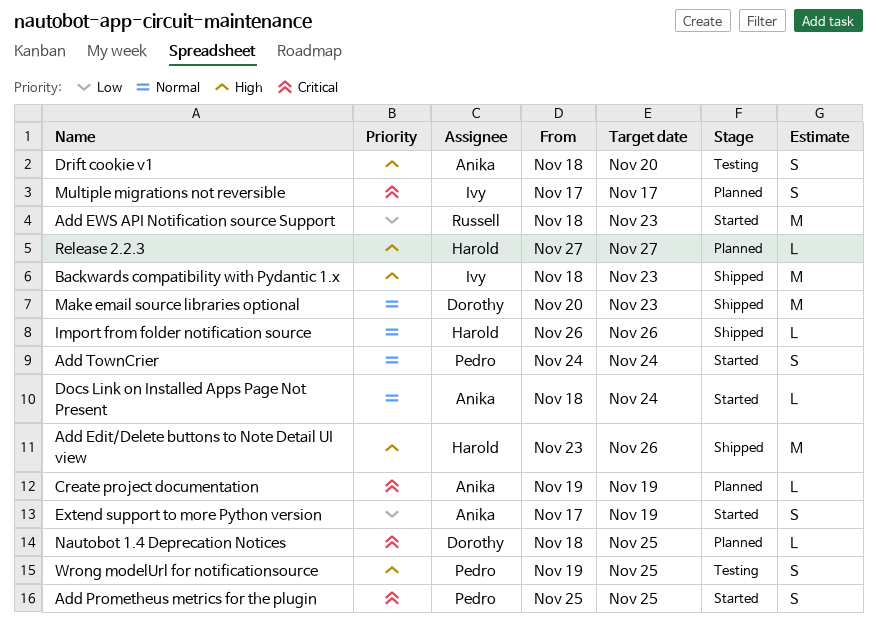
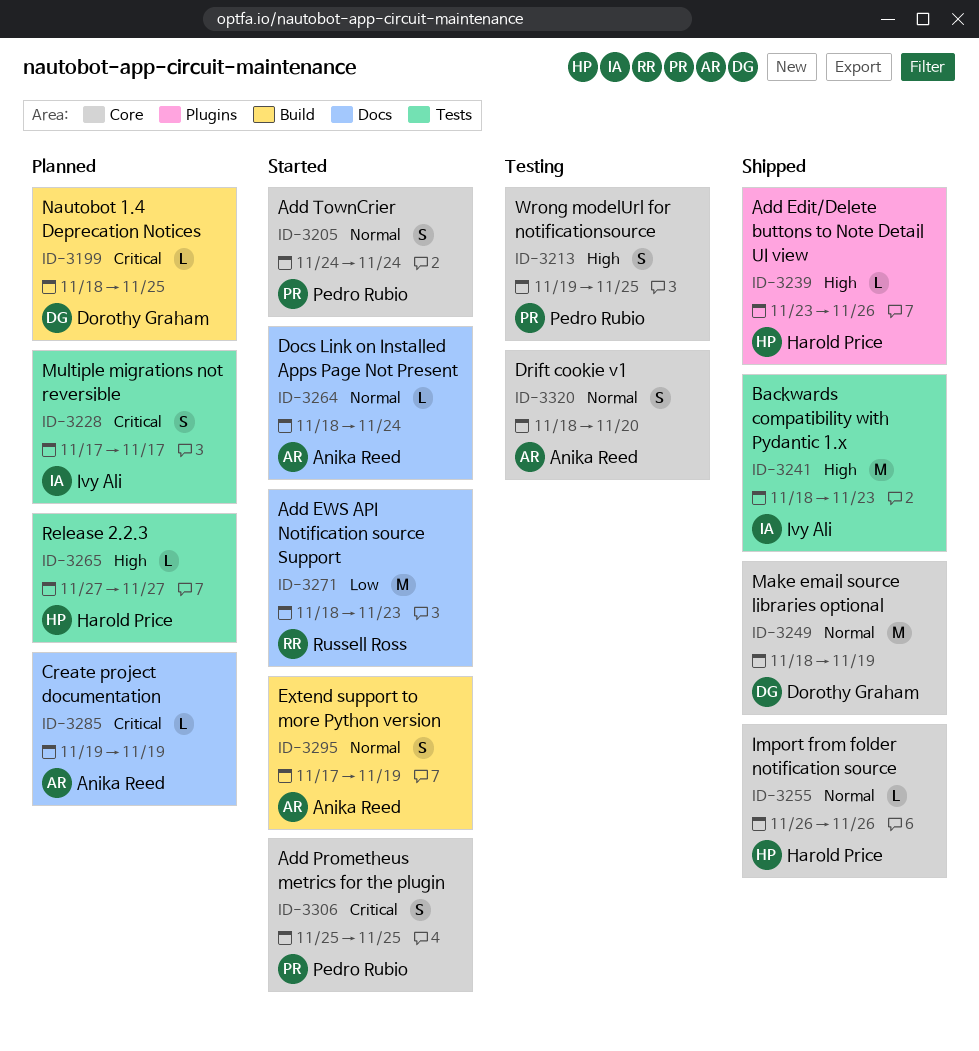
Add Edit/Delete buttons to Note Detail UI view, estimate: M -> L
Drift cookie v1, priority: High -> Normal
Extend support to more Python version, priority: Low -> Normal
Make email source libraries optional, start: Nov 20 -> Nov 18
Make email source libraries optional, due: Nov 23 -> Nov 19

